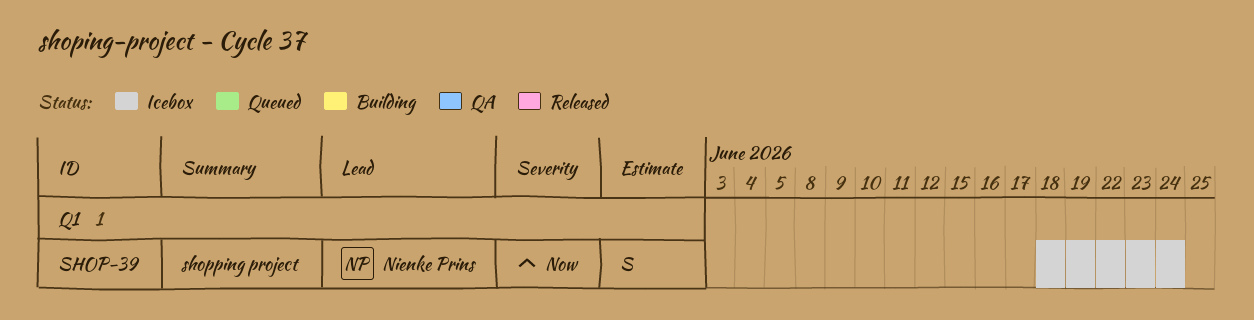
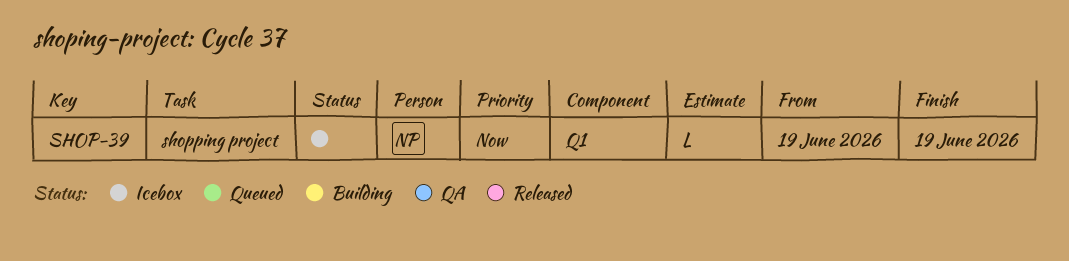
SHOP-39, estimate: S -> L
SHOP-39, start: Jun 18 -> Jun 19
SHOP-39, due: Jun 24 -> Jun 19

